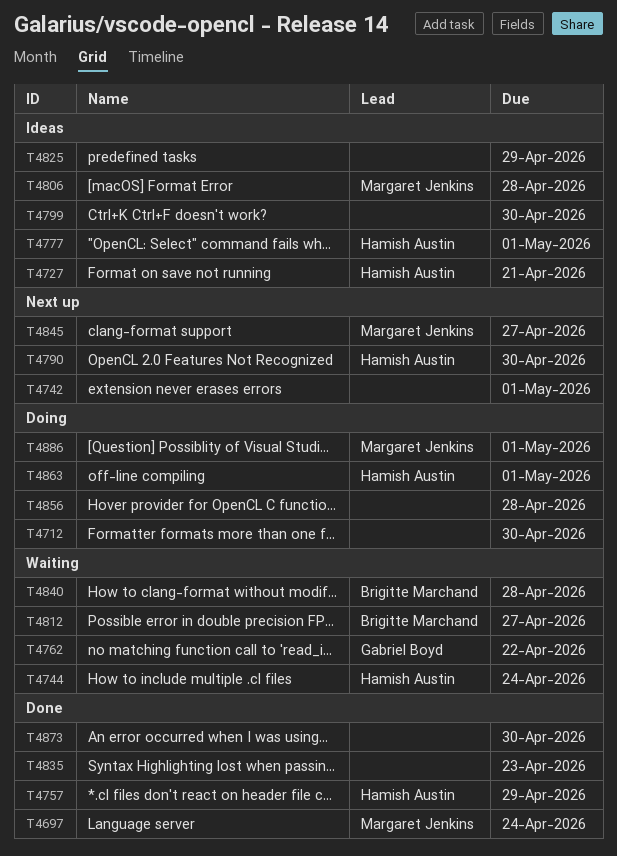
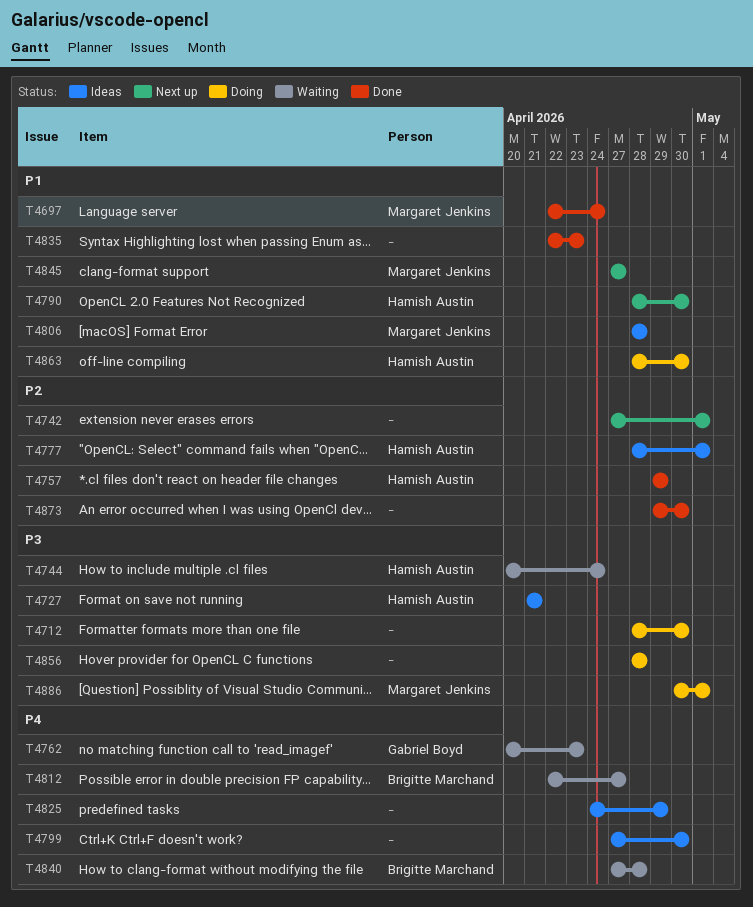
T4762, due: Apr 22 -> Apr 23
T4863, due: May 1 -> Apr 30

